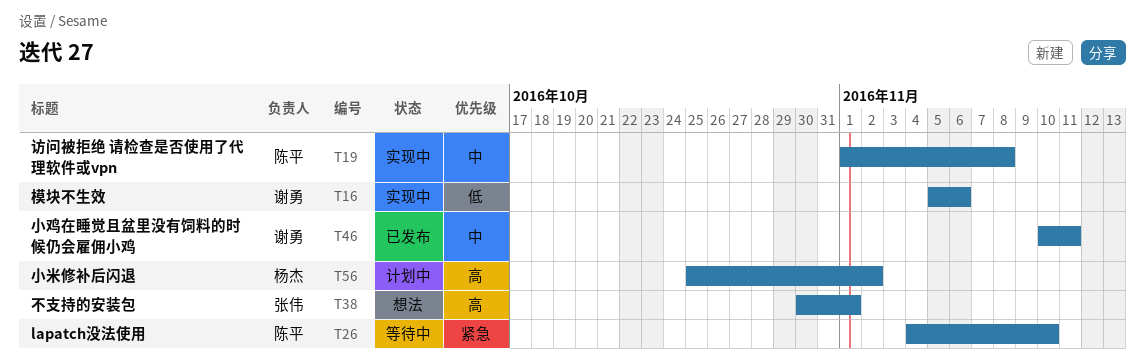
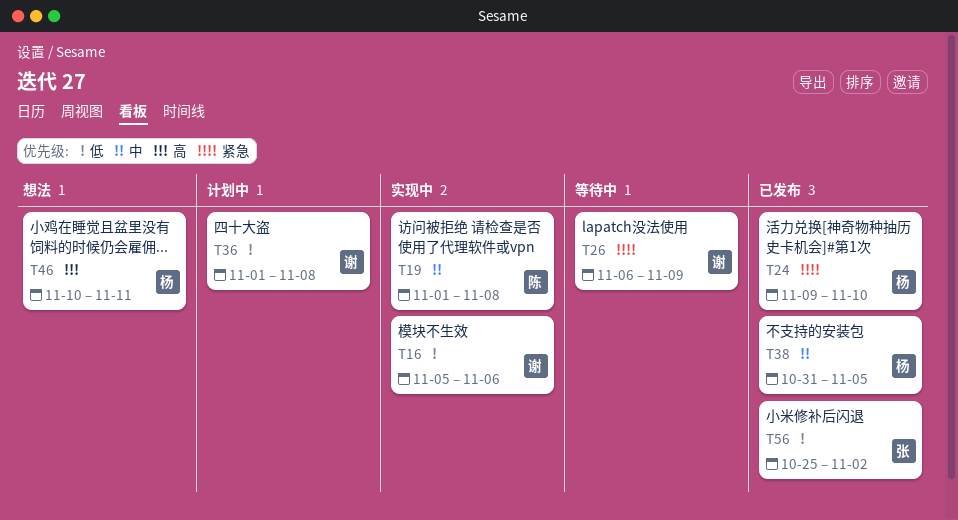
T24: none -> present
T26, owner: 陈平 -> 谢勇
T26, start: Nov 4 -> Nov 6
T26, due: Nov 10 -> Nov 9
T36: none -> present
T38, status: 想法 -> 已发布
T38, owner: 张伟 -> 杨杰
T38, priority: 高 -> 中
T38, start: Oct 30 -> Oct 31
T38, due: Nov 1 -> Nov 5
T46, status: 已发布 -> 想法
T46, owner: 谢勇 -> 杨杰
T46, priority: 中 -> 高
T56, status: 计划中 -> 已发布
T56, owner: 杨杰 -> 张伟
T56, priority: 高 -> 低

